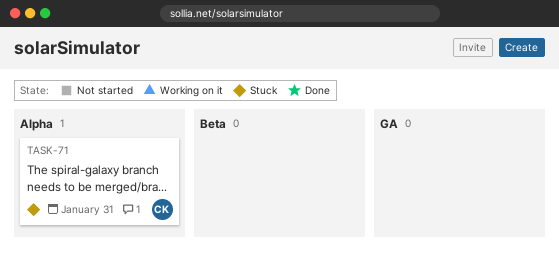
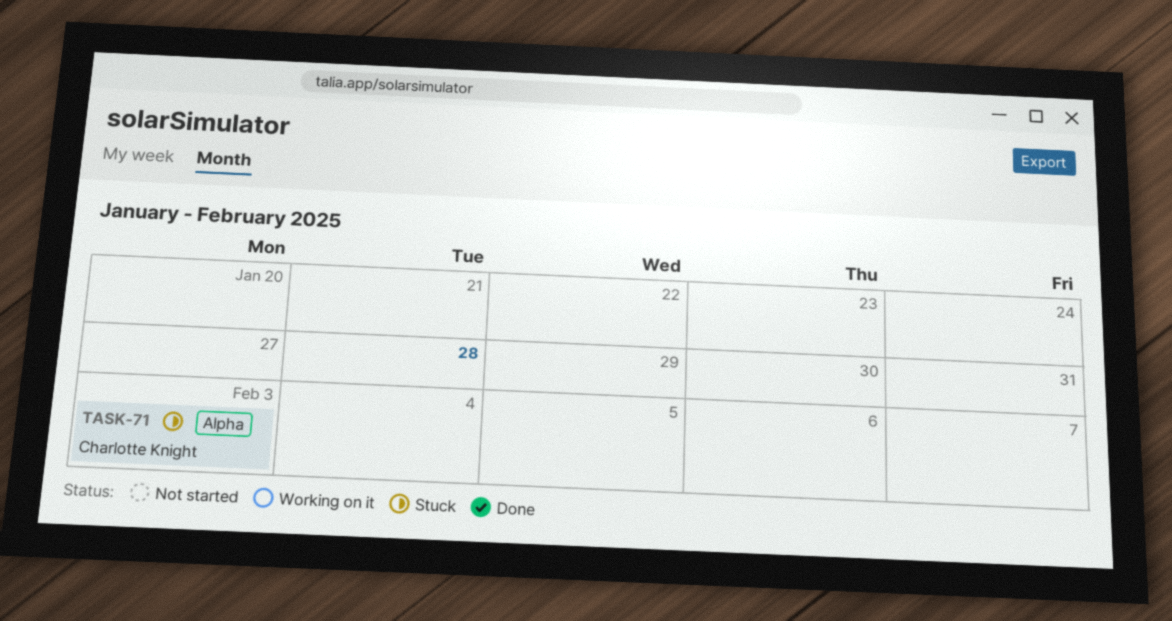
TASK-71, due: Jan 31 -> Feb 3

